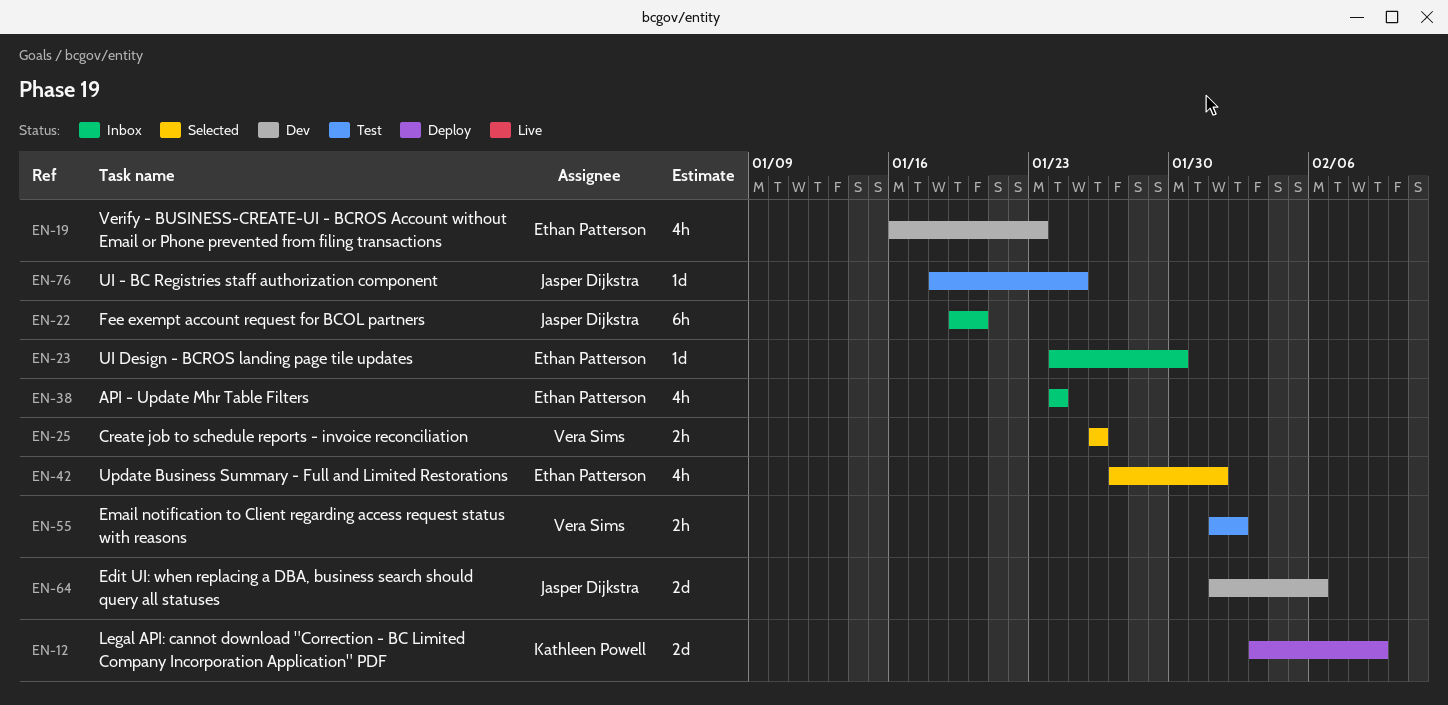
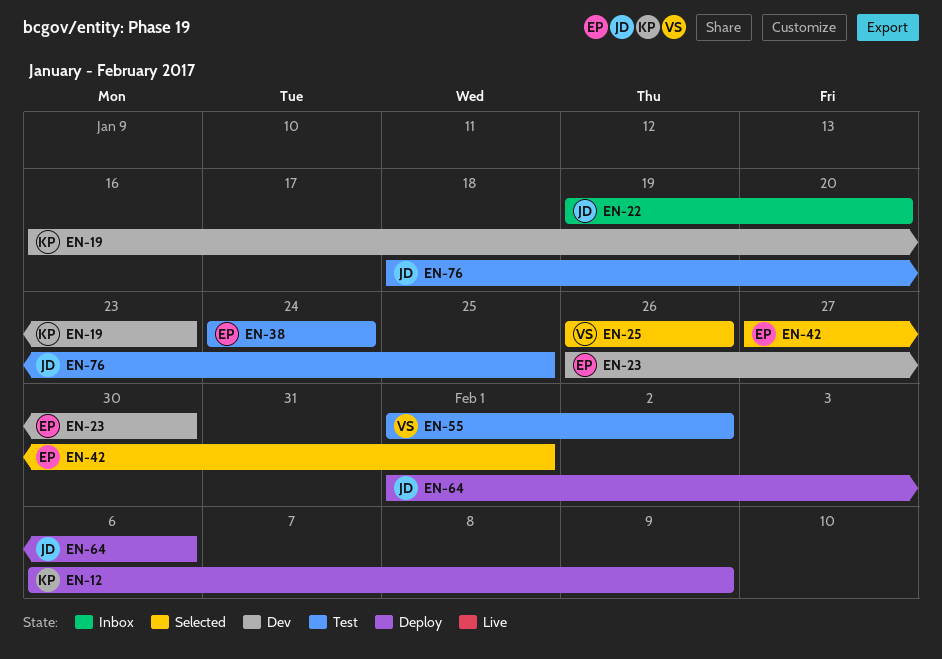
EN-12, start: Feb 3 -> Feb 6
EN-19, owner: Ethan Patterson -> Kathleen Powell
EN-23, status: Inbox -> Dev
EN-23, start: Jan 24 -> Jan 26
EN-38, status: Inbox -> Test
EN-64, status: Dev -> Deploy

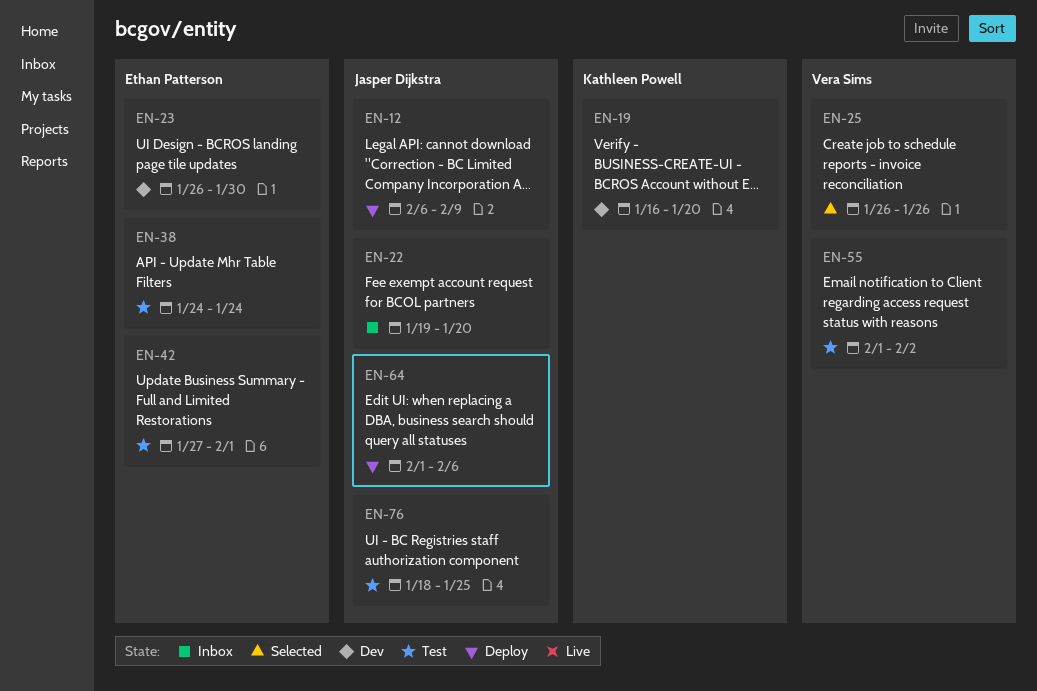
EN-12, owner: Kathleen Powell -> Jasper Dijkstra
EN-19, due: Jan 23 -> Jan 20
EN-42, status: Selected -> Test

